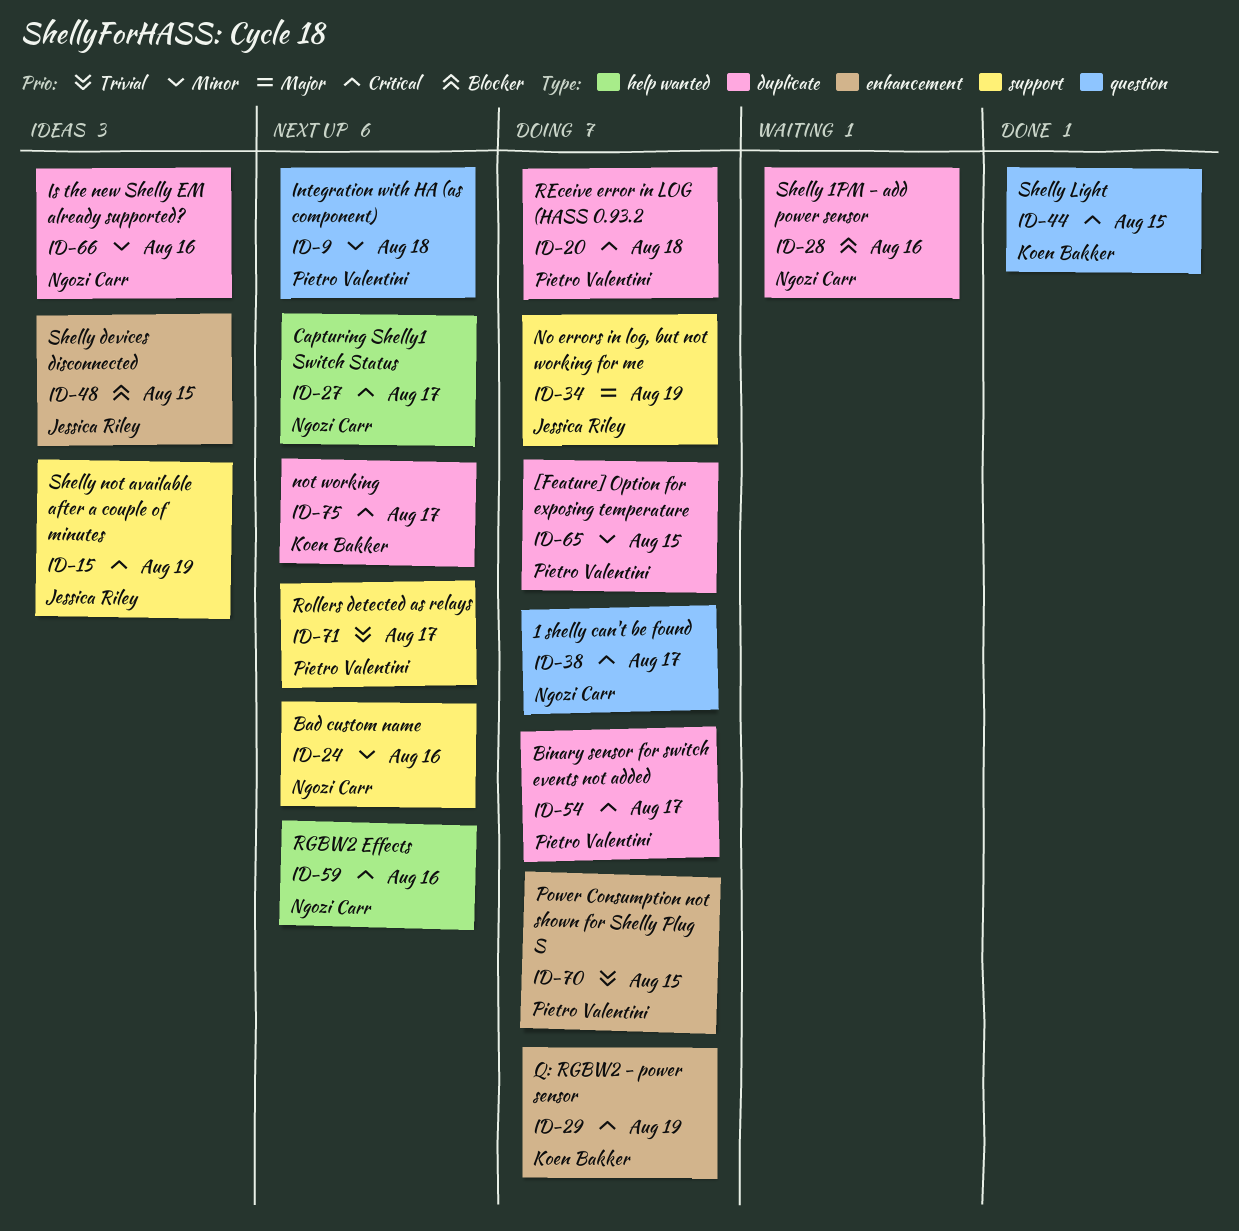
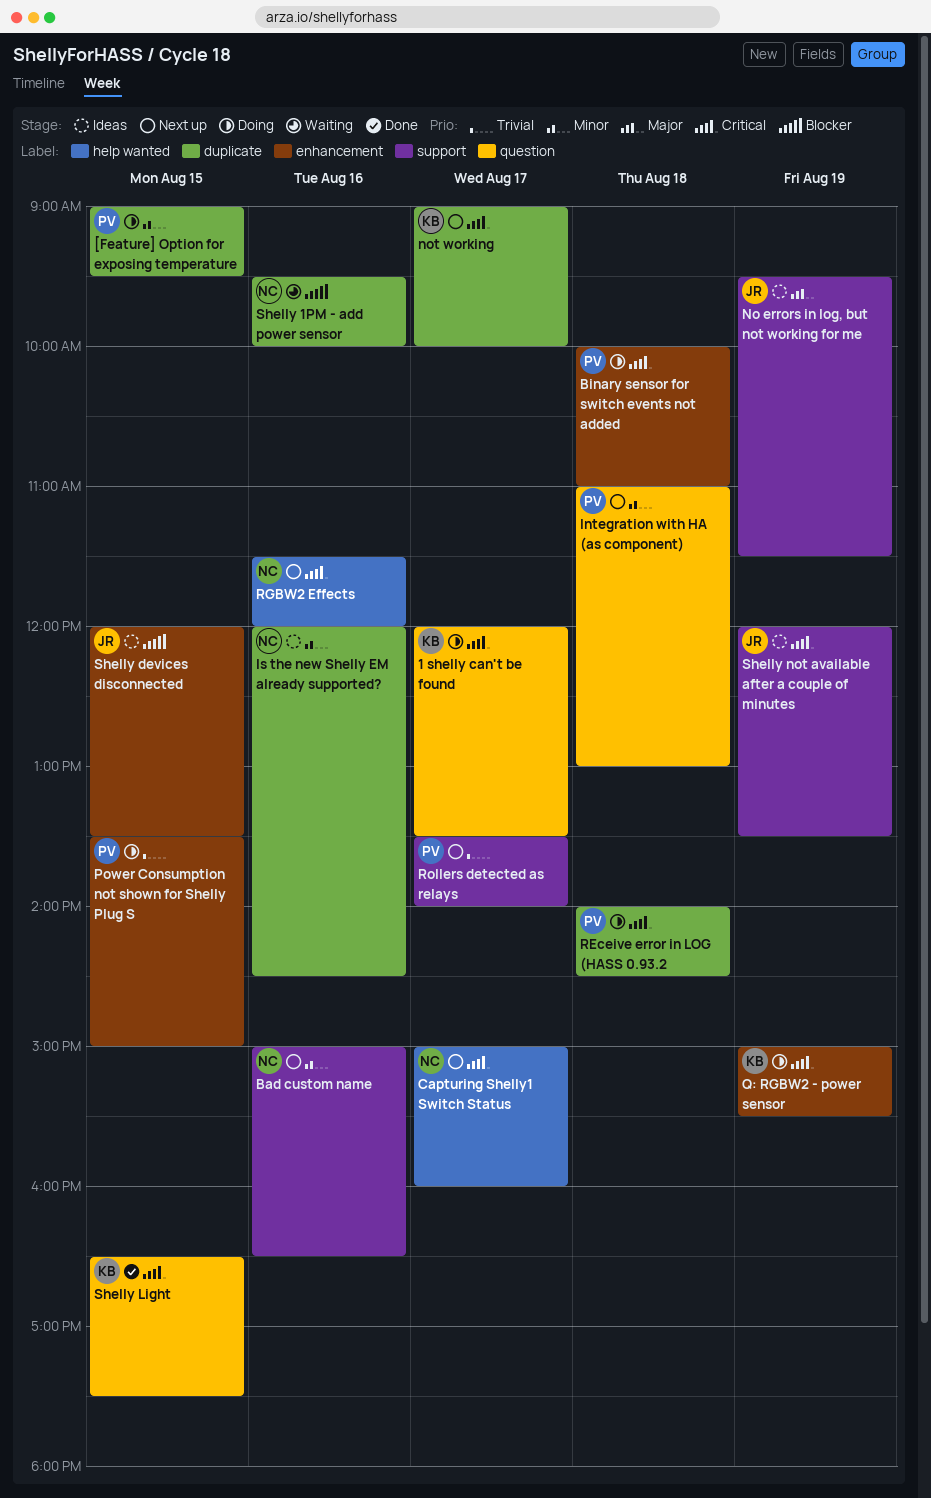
1 shelly can't be found, owner: Ngozi Carr -> Koen Bakker
Binary sensor for switch events not added, label: duplicate -> enhancement
Binary sensor for switch events not added, day: Aug 17 -> Aug 18
No errors in log, but not working for me, status: Doing -> Ideas

